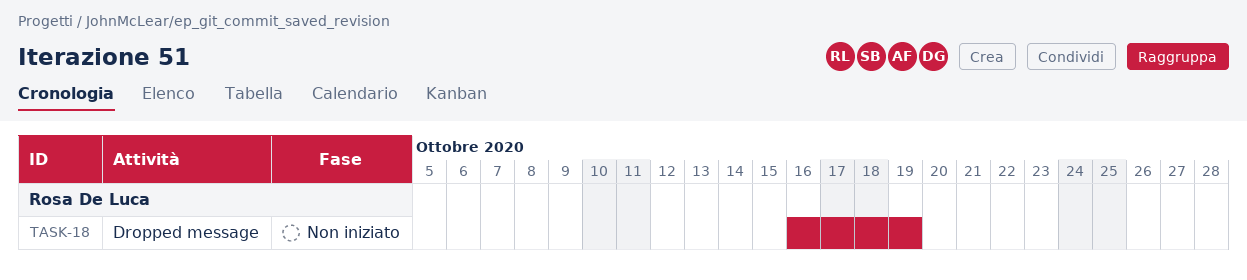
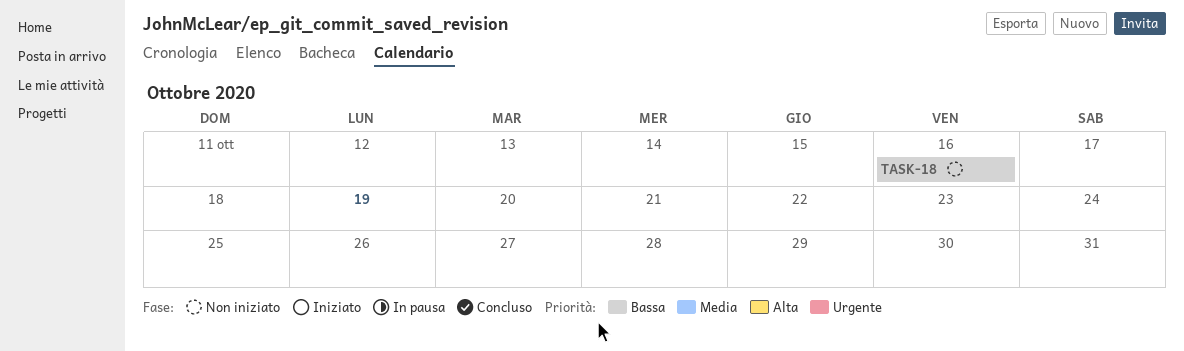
TASK-18, due: Oct 19 -> Oct 16

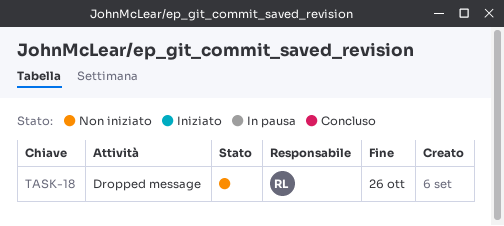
TASK-18, due: Oct 16 -> Oct 26

